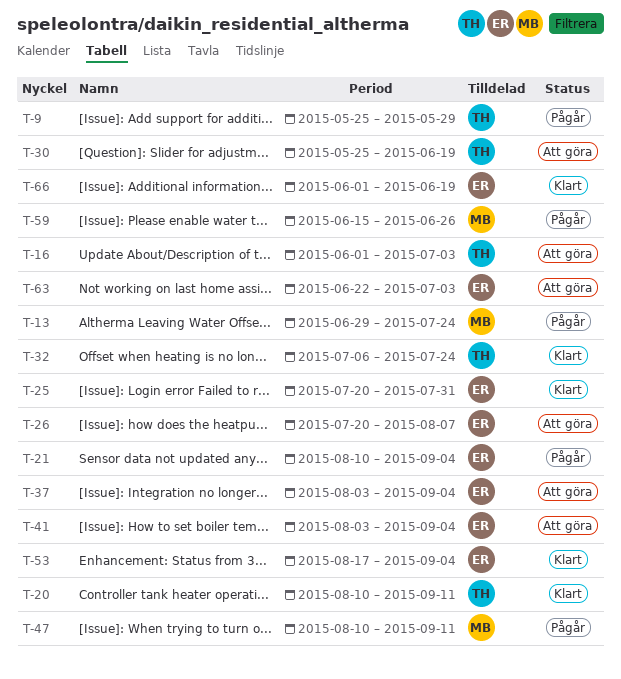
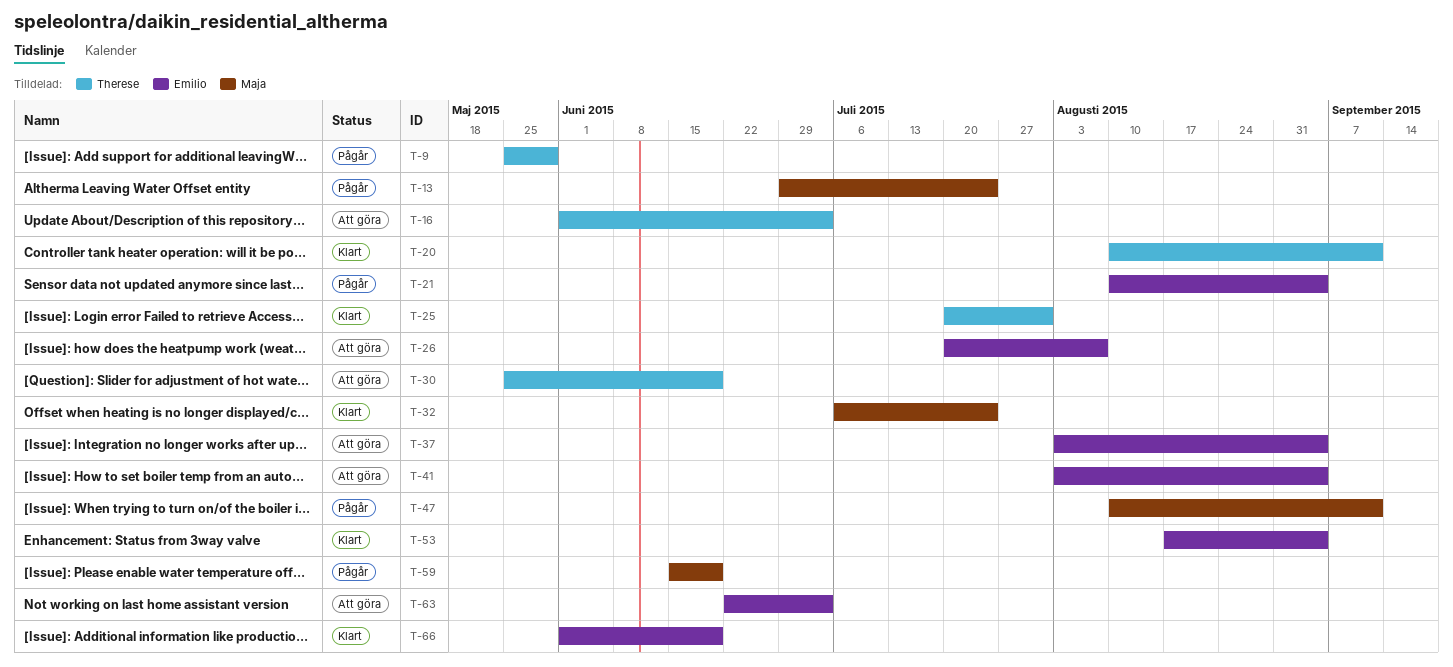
T-25, owner: Emilio -> Therese
T-32, owner: Therese -> Maja
T-59, due: Jun 26 -> Jun 19

